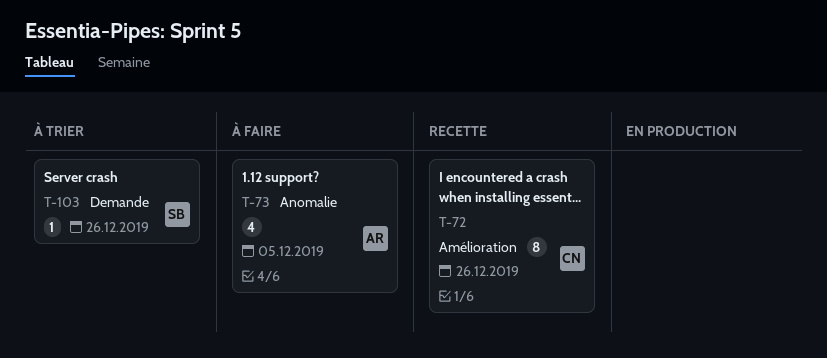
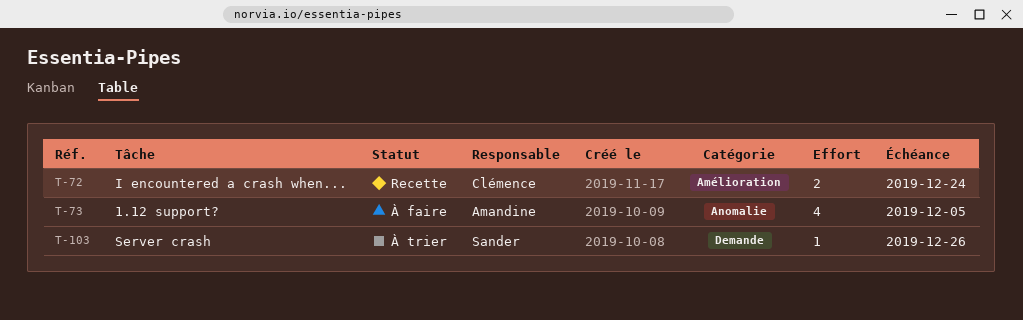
T-72, estimate: 8 -> 2
T-72, due: Dec 26 -> Dec 24

